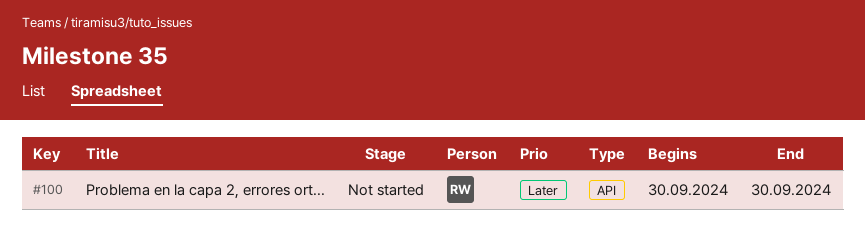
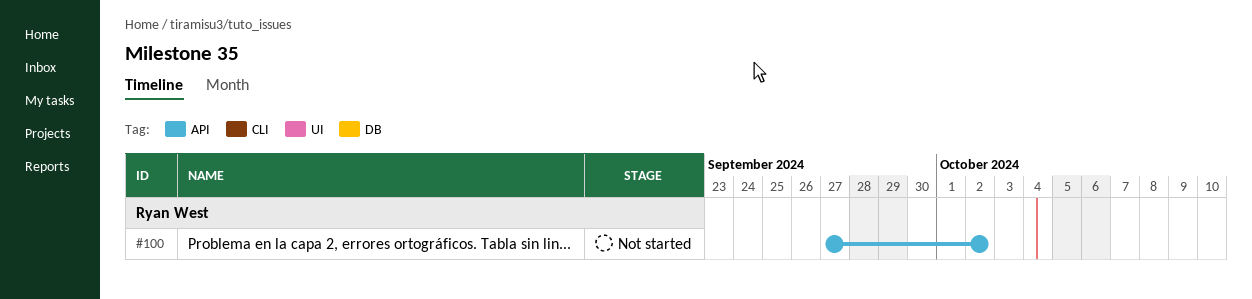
#100, start: Sep 30 -> Sep 27
#100, due: Sep 30 -> Oct 2

